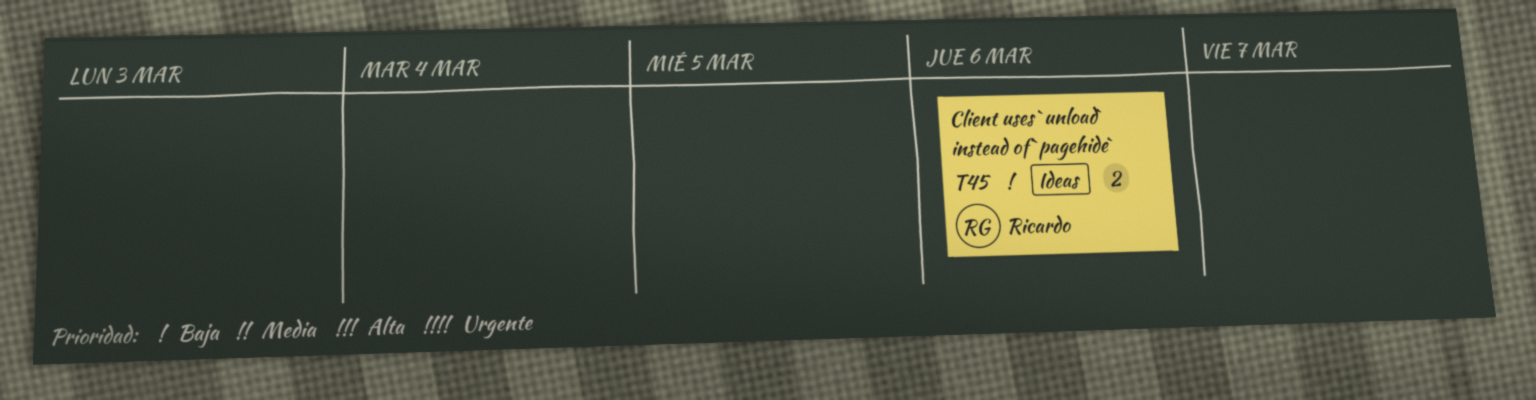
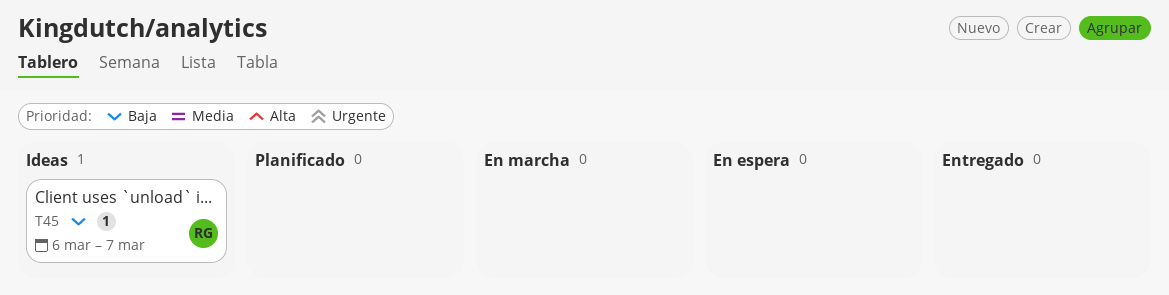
T45, estimate: 2 -> 1
T45, due: Mar 6 -> Mar 7

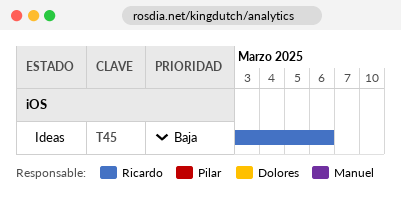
T45, start: Mar 6 -> Mar 3
T45, due: Mar 7 -> Mar 6

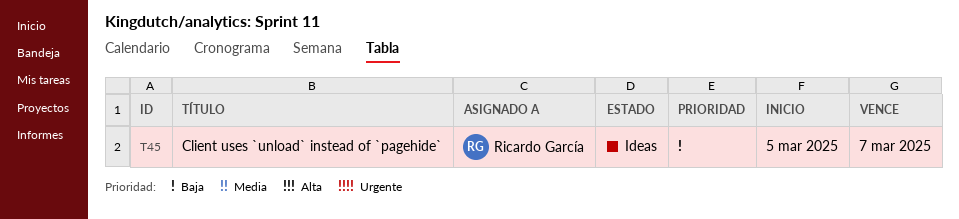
T45, start: Mar 3 -> Mar 5
T45, due: Mar 6 -> Mar 7

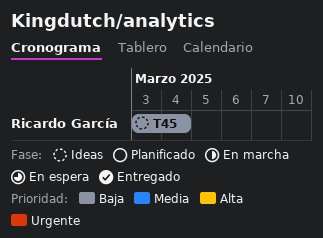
T45, start: Mar 5 -> Mar 3
T45, due: Mar 7 -> Mar 4

